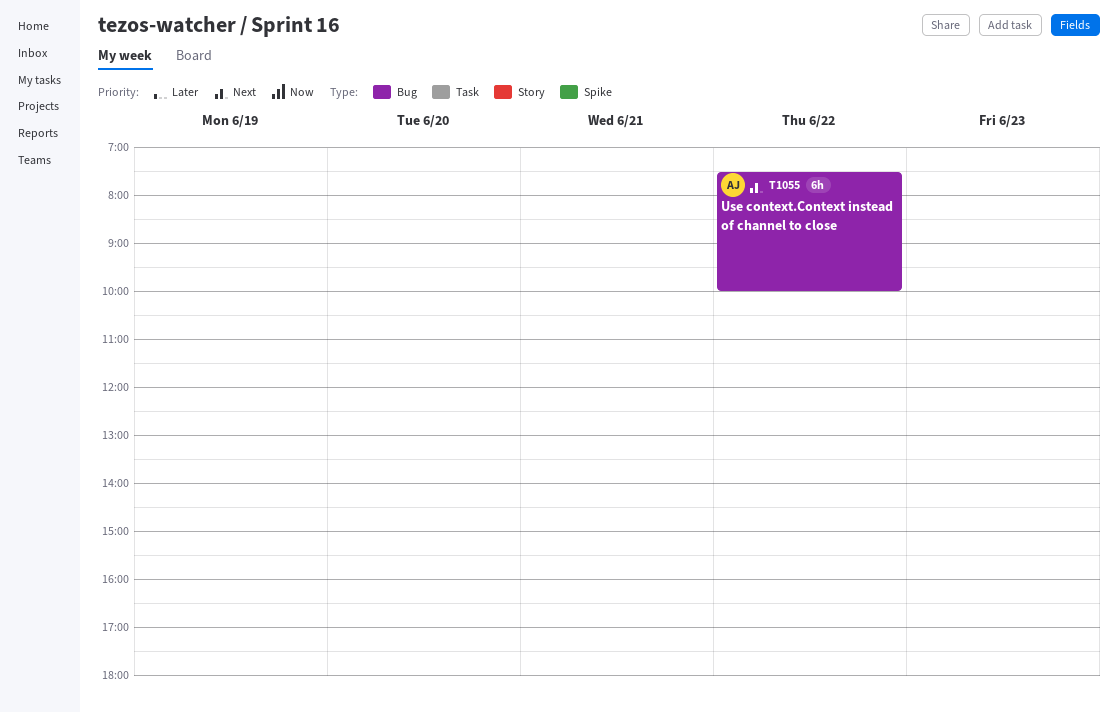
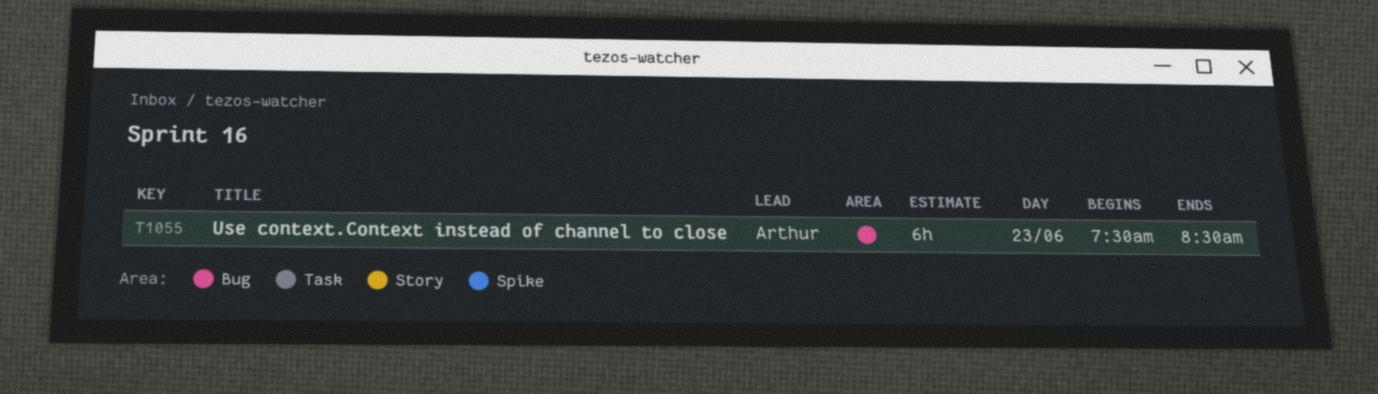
T1055, day: Jun 22 -> Jun 23
T1055, ends: 10:00 -> 08:30

